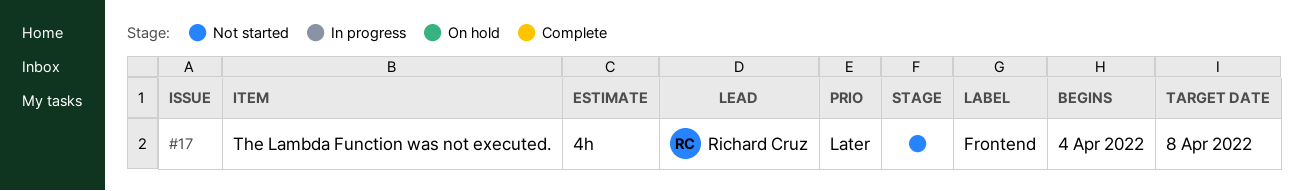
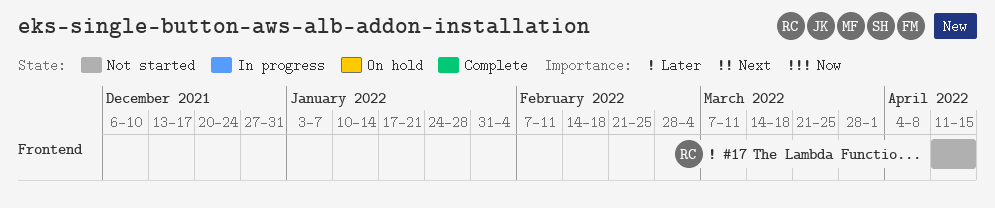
#17, start: Apr 4 -> Apr 11
#17, due: Apr 8 -> Apr 15

